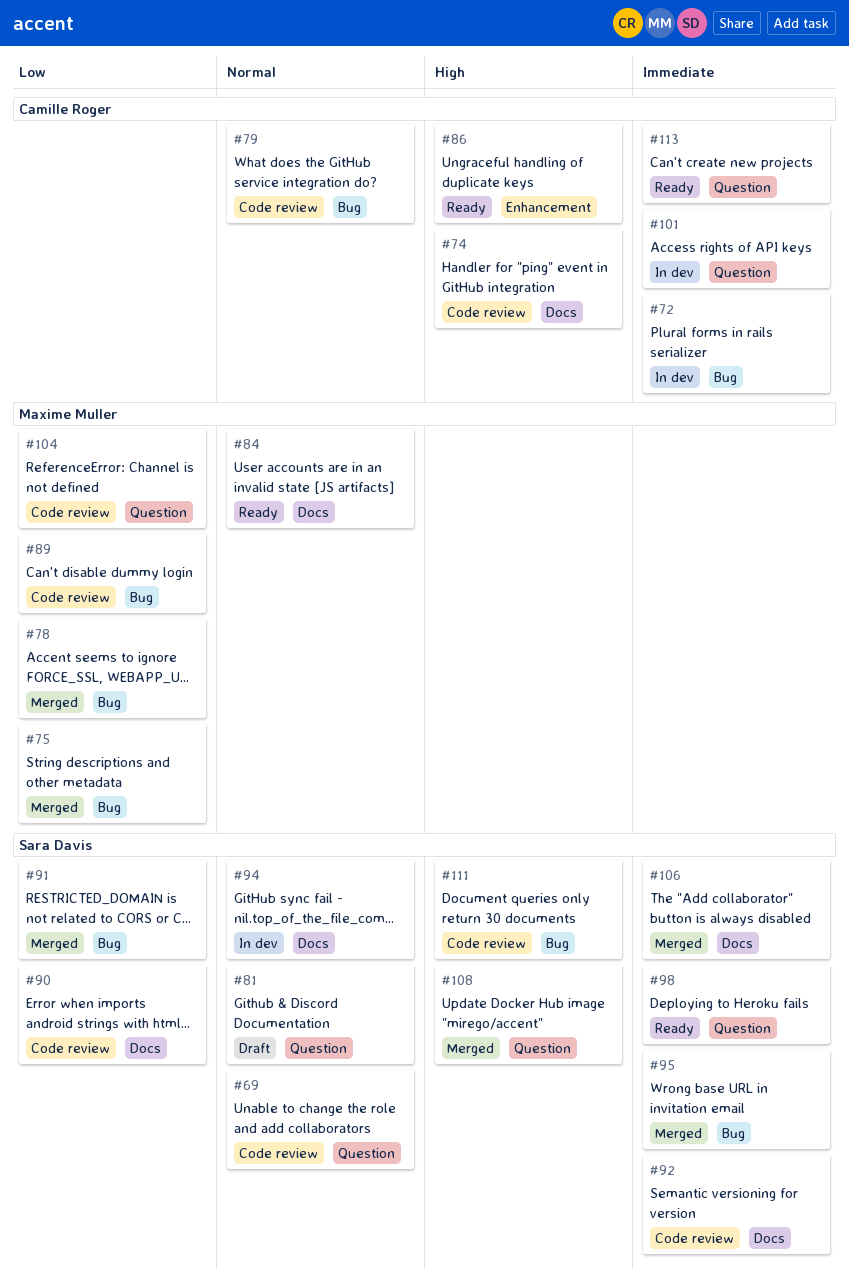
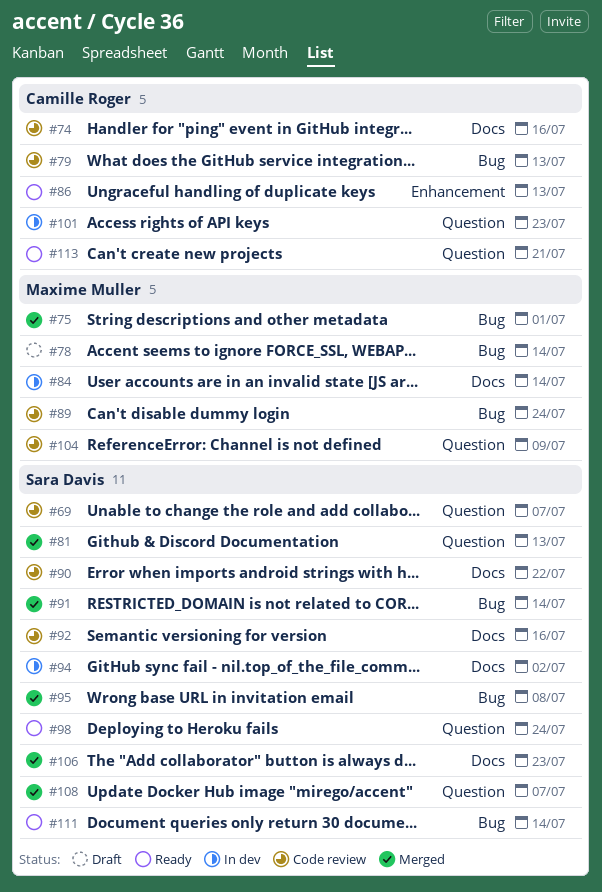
#72: present -> none
#78, status: Merged -> Draft
#81, status: Draft -> Merged
#84, status: Ready -> In dev
#111, status: Code review -> Ready

